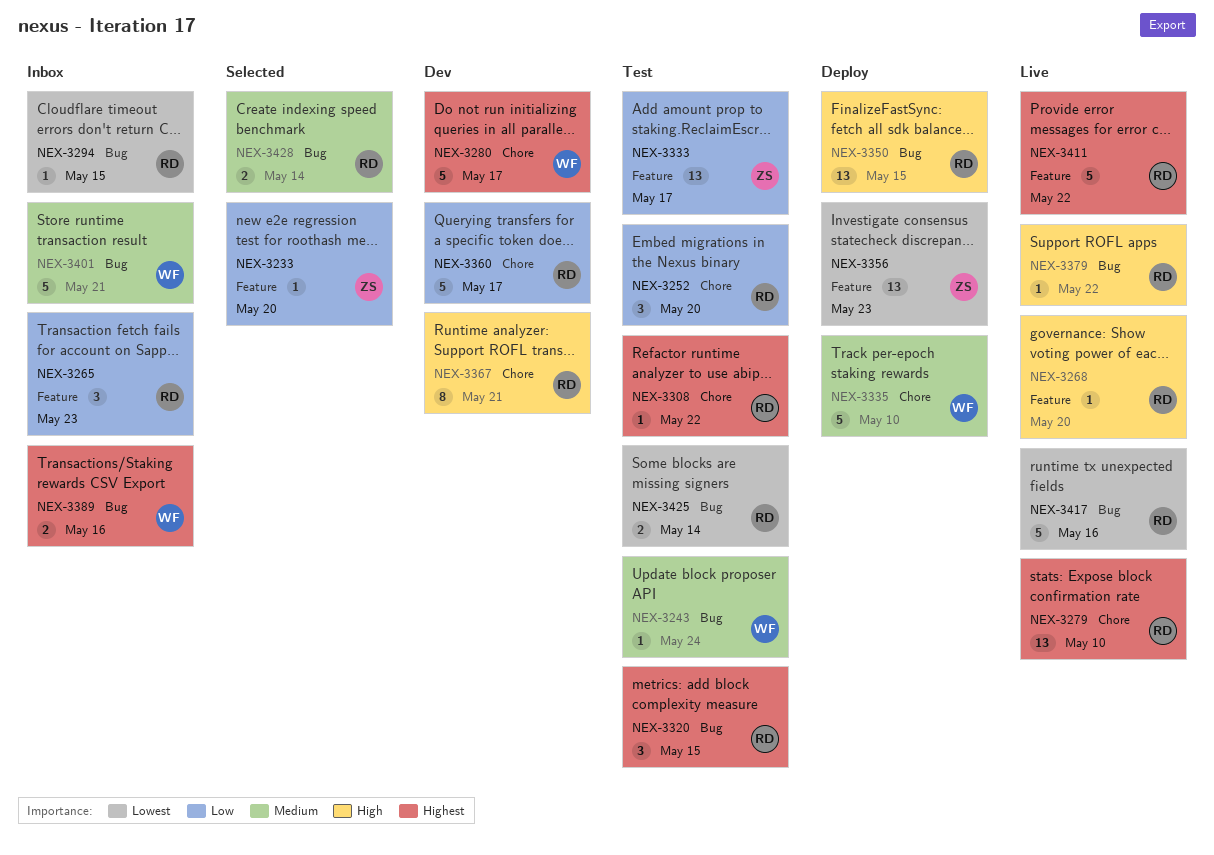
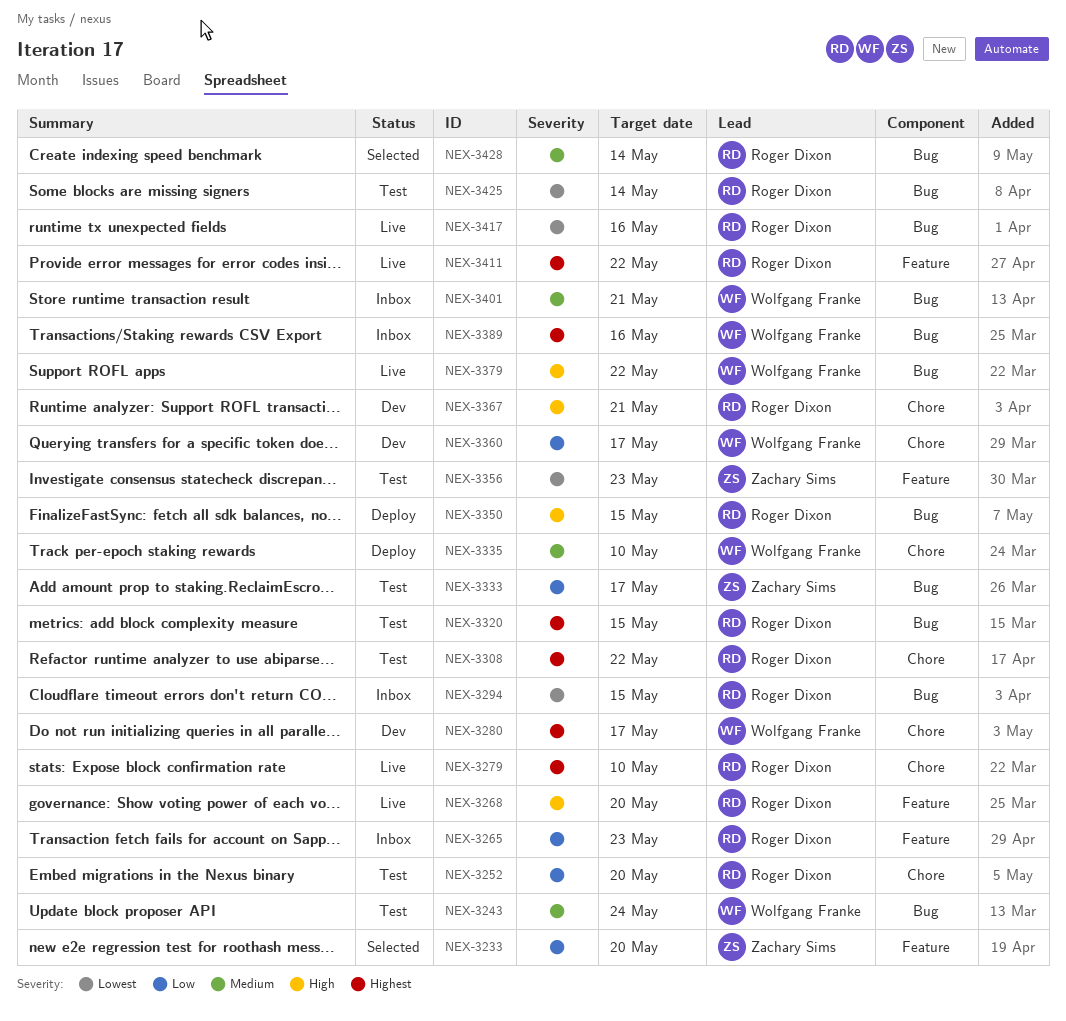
NEX-3333, label: Feature -> Bug
NEX-3356, status: Deploy -> Test
NEX-3360, owner: Roger Dixon -> Wolfgang Franke
NEX-3379, owner: Roger Dixon -> Wolfgang Franke

